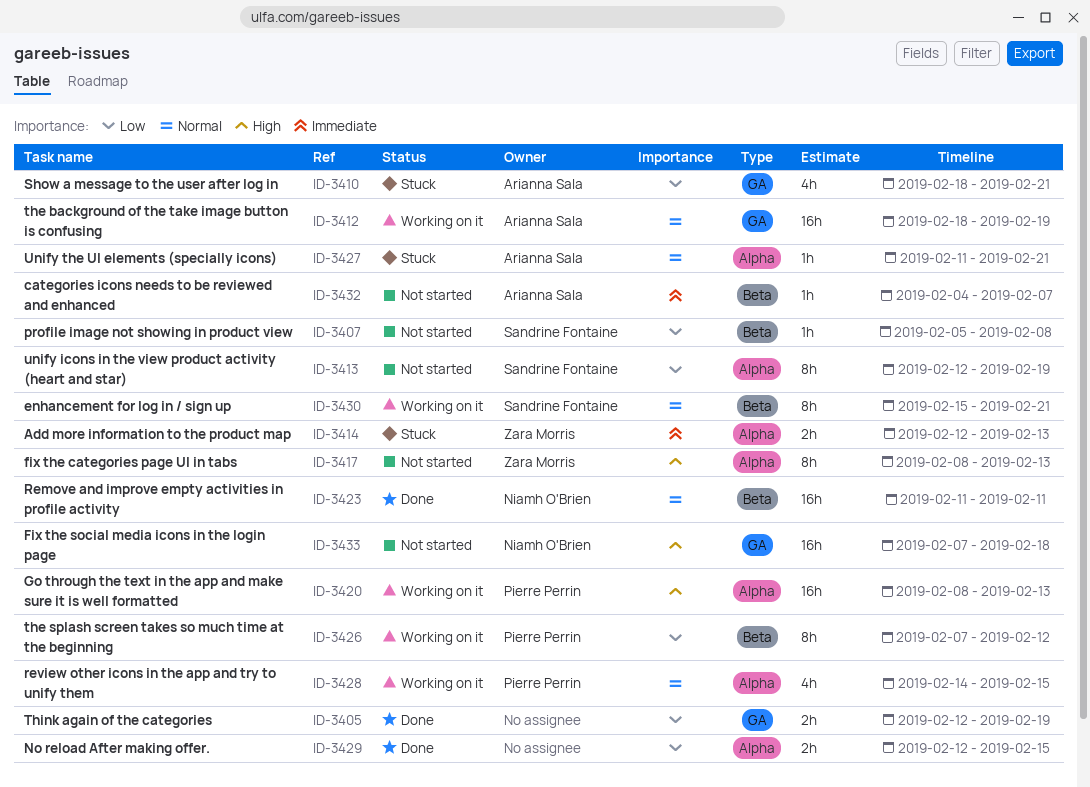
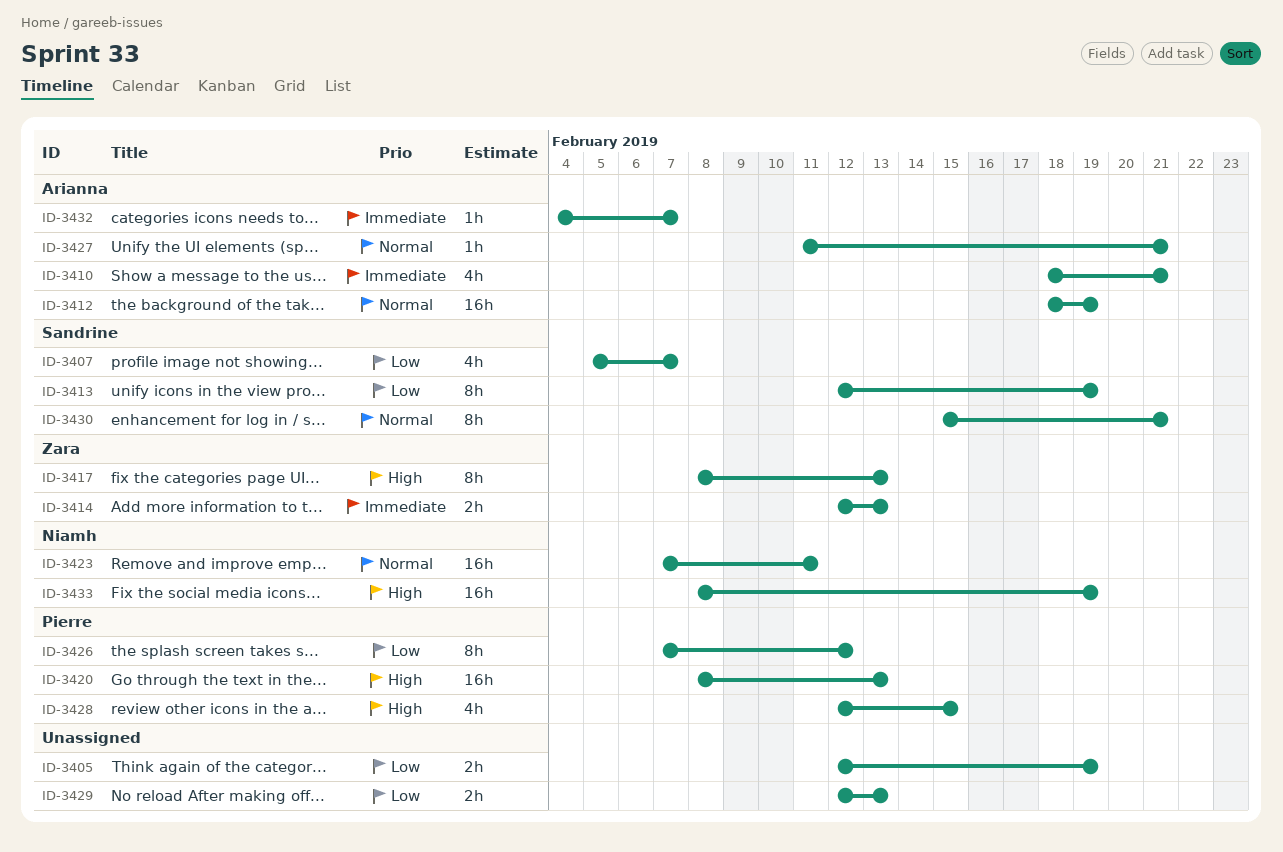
ID-3407, estimate: 1h -> 4h
ID-3407, due: Feb 8 -> Feb 7
ID-3410, priority: Low -> Immediate
ID-3423, start: Feb 11 -> Feb 7
ID-3428, priority: Normal -> High
ID-3428, start: Feb 14 -> Feb 12
ID-3429, due: Feb 15 -> Feb 13
ID-3433, start: Feb 7 -> Feb 8
ID-3433, due: Feb 18 -> Feb 19

